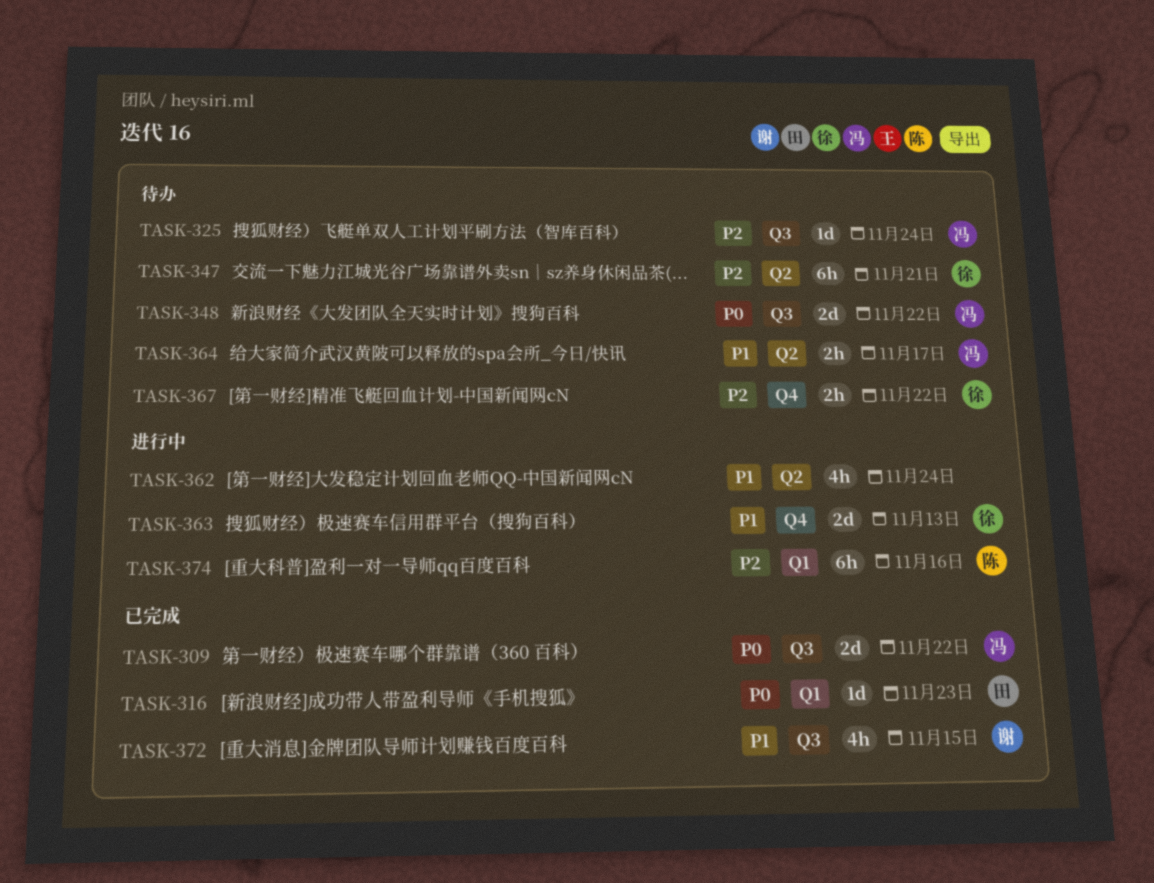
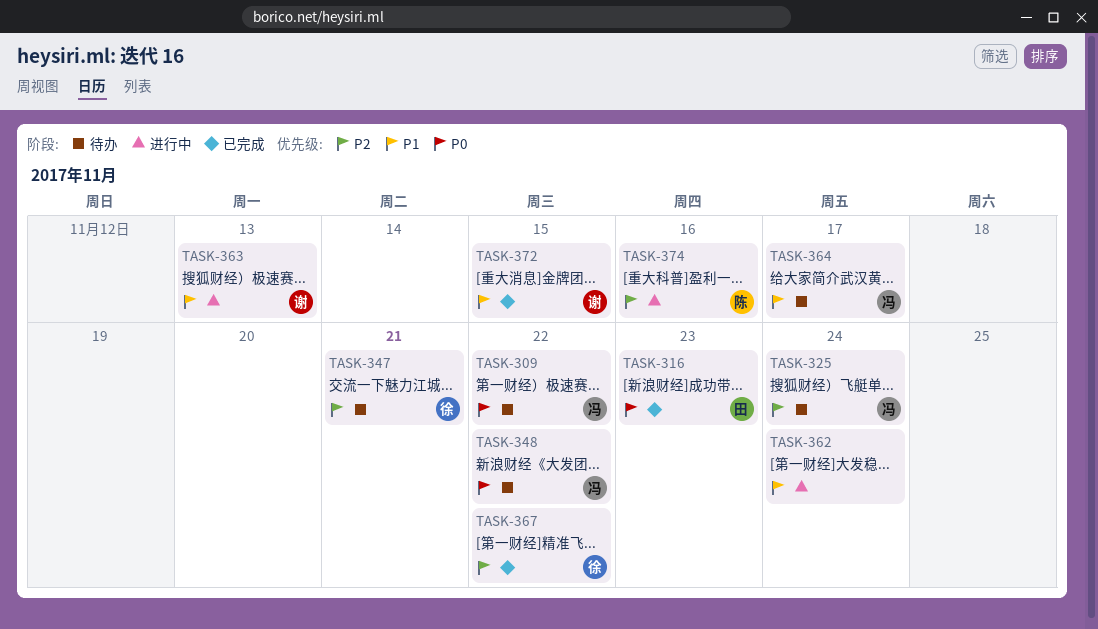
TASK-309, status: 已完成 -> 待办
TASK-363, owner: 徐 -> 谢
TASK-367, status: 待办 -> 已完成

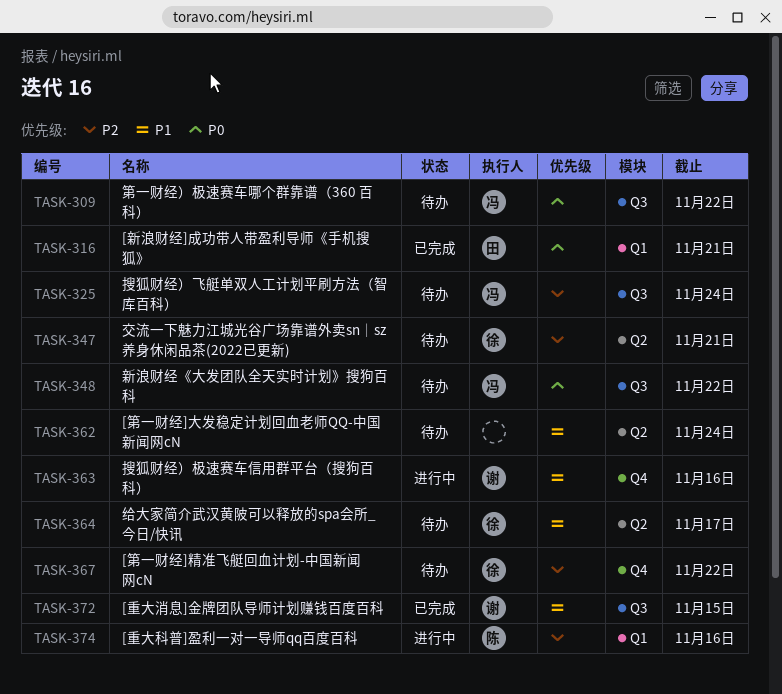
TASK-316, due: Nov 23 -> Nov 21
TASK-362, status: 进行中 -> 待办
TASK-363, due: Nov 13 -> Nov 16
TASK-364, owner: 冯 -> 徐
TASK-367, status: 已完成 -> 待办

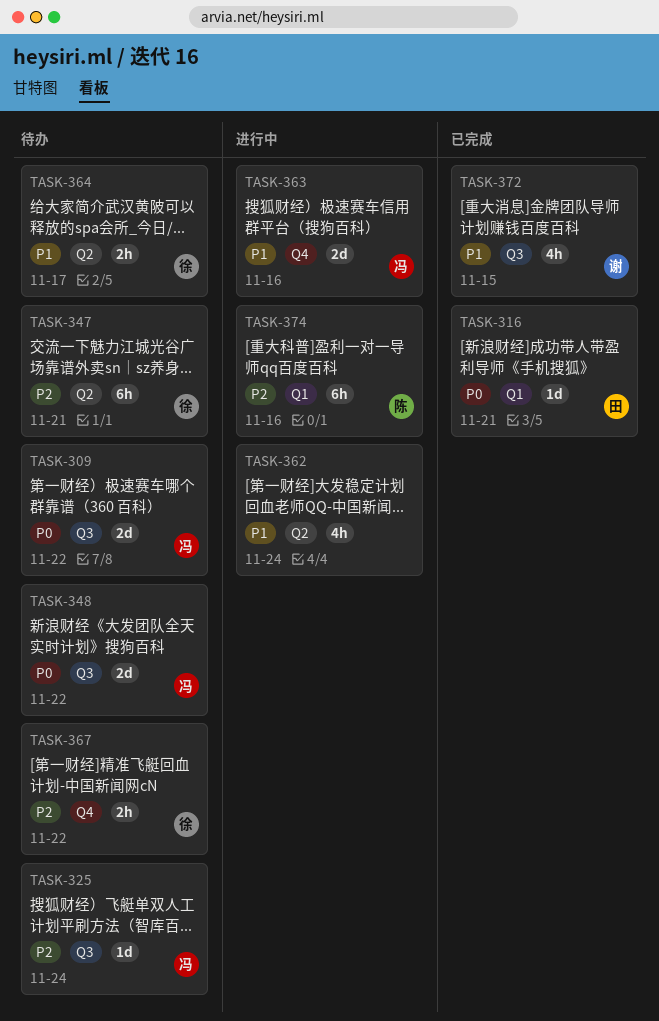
TASK-362, status: 待办 -> 进行中
TASK-363, owner: 谢 -> 冯

